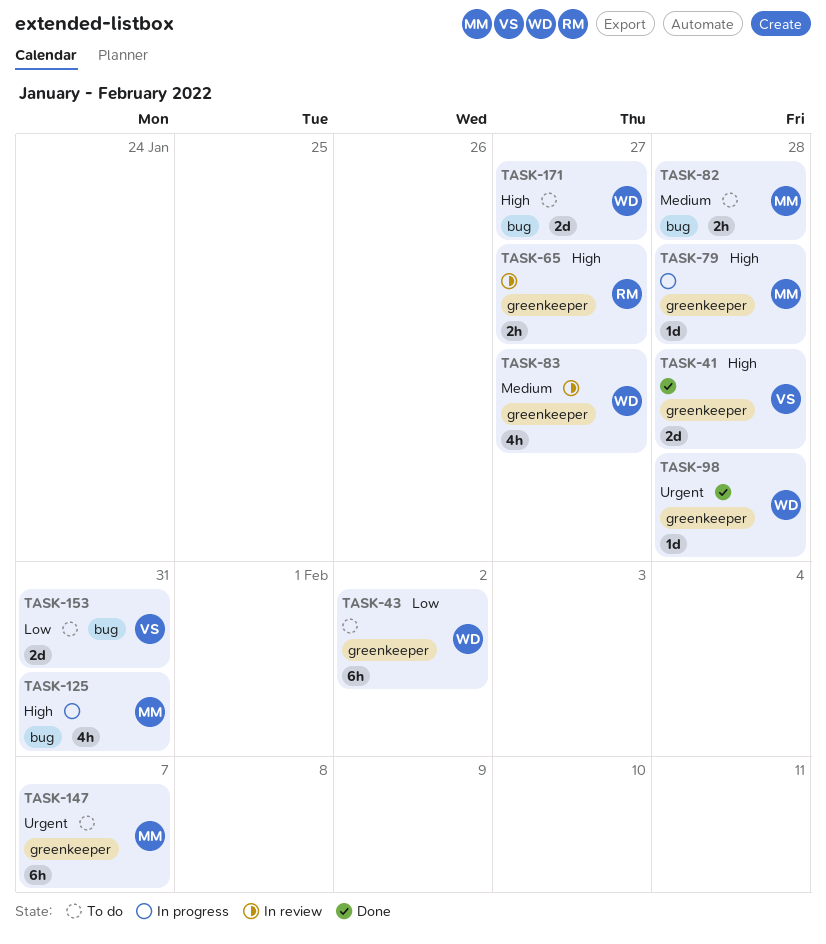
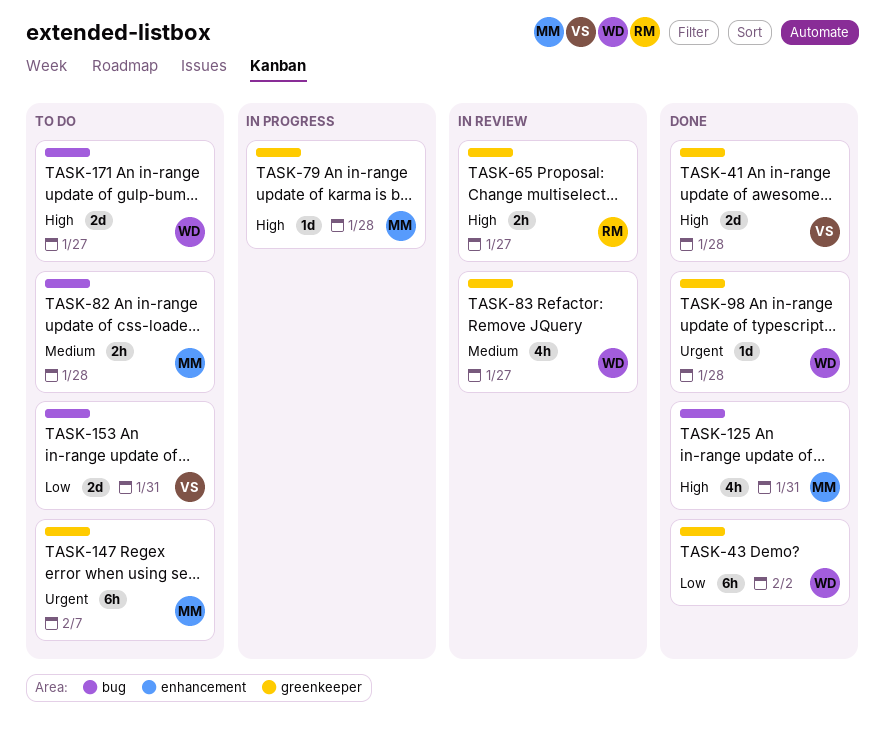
TASK-43, status: To do -> Done
TASK-125, status: In progress -> Done

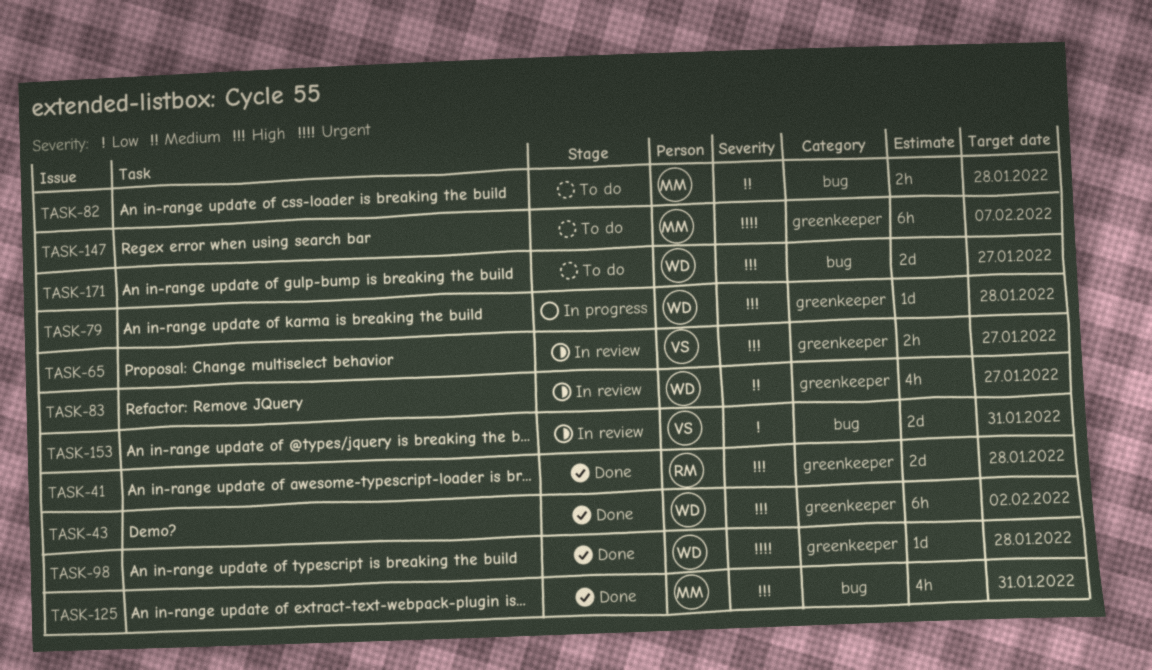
TASK-41, owner: VS -> RM
TASK-43, priority: Low -> High
TASK-65, owner: RM -> VS
TASK-79, owner: MM -> WD
TASK-153, status: To do -> In review

